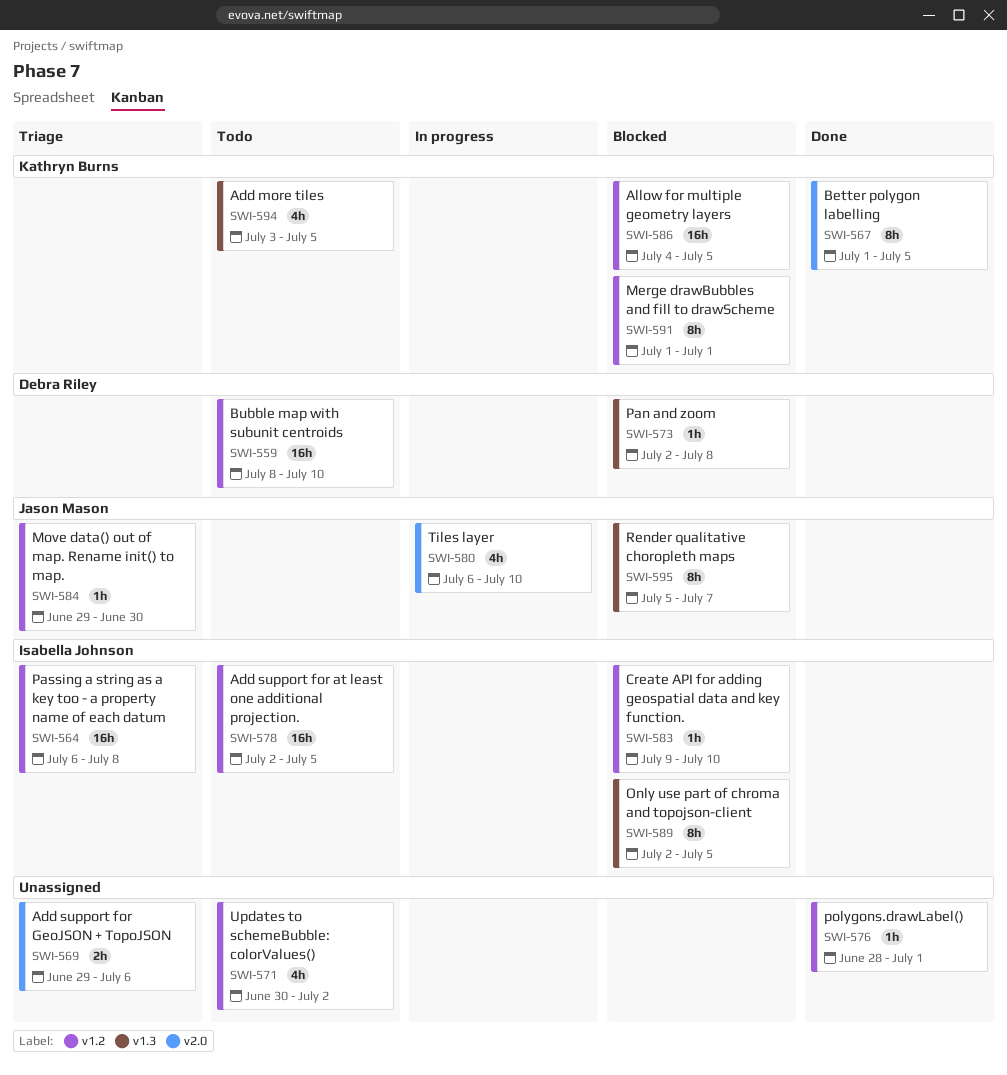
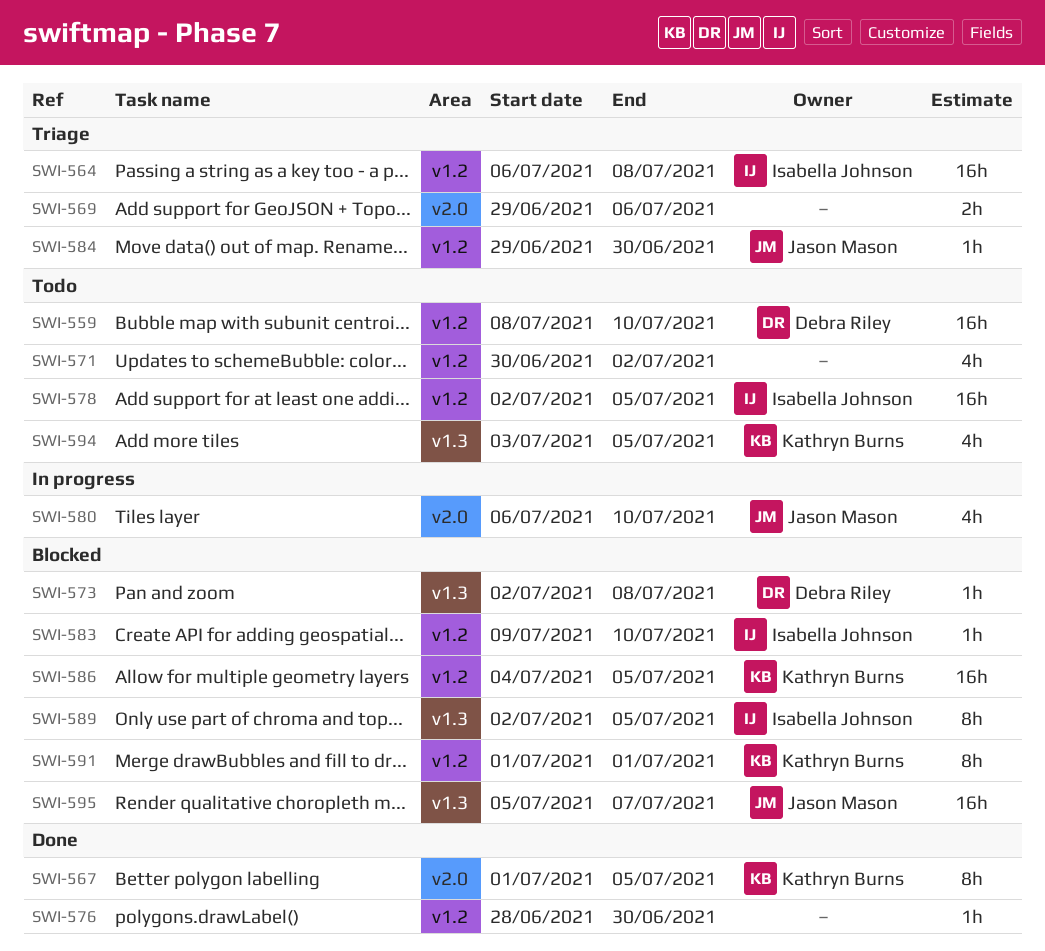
SWI-576, due: Jul 1 -> Jun 30
SWI-595, estimate: 8h -> 16h

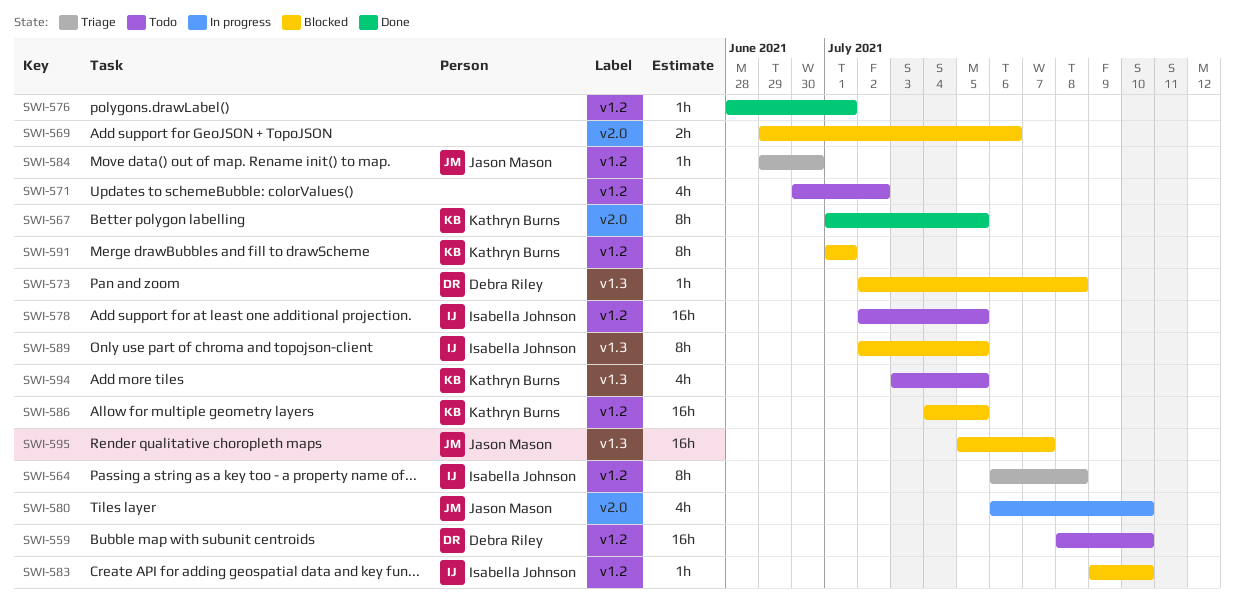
SWI-564, estimate: 16h -> 8h
SWI-569, status: Triage -> Blocked
SWI-576, due: Jun 30 -> Jul 1

